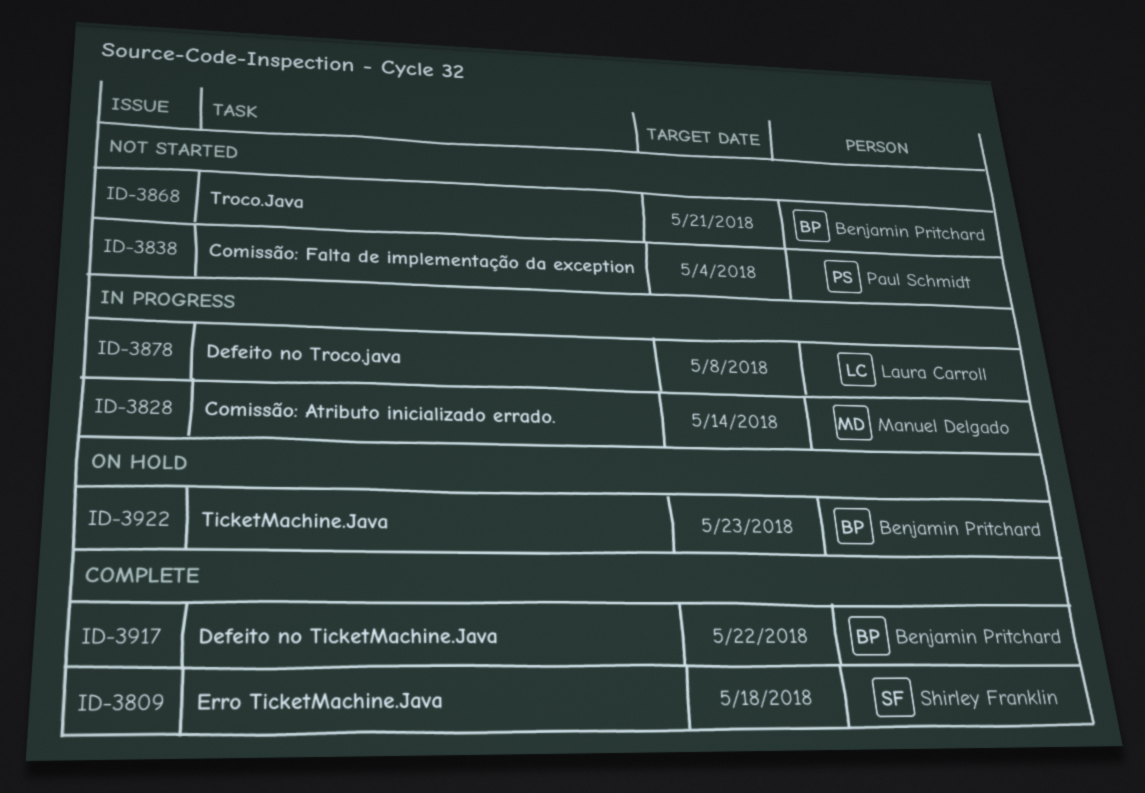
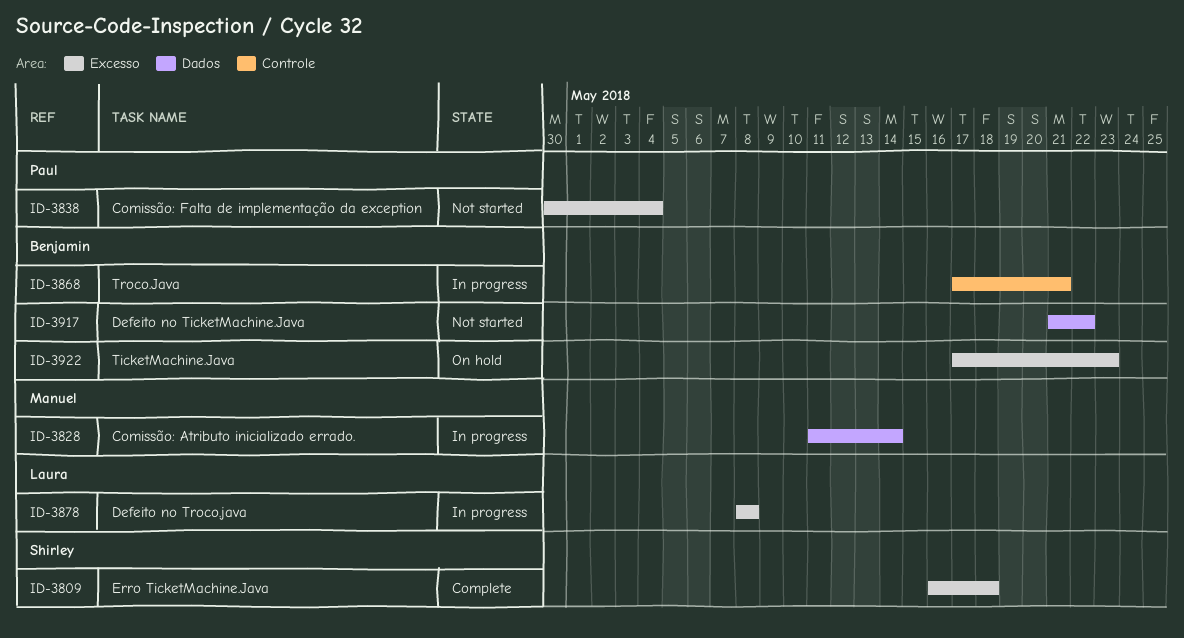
ID-3868, status: Not started -> In progress
ID-3917, status: Complete -> Not started

